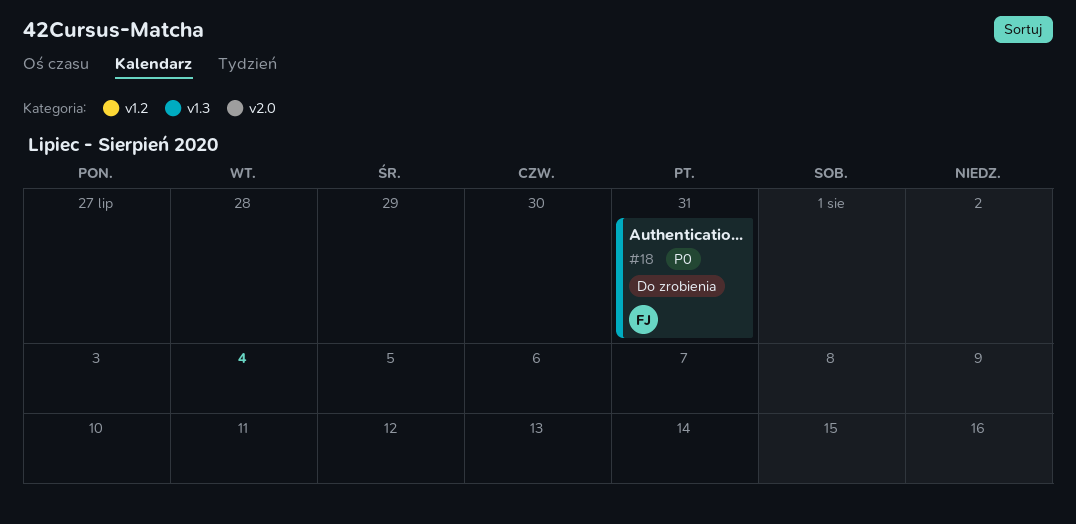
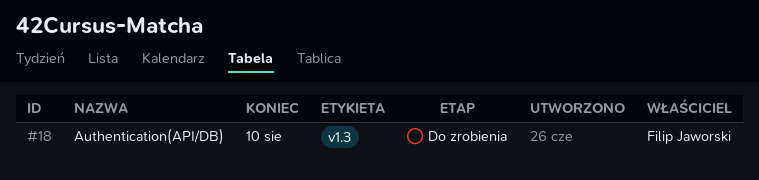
#18, due: Jul 31 -> Aug 10

